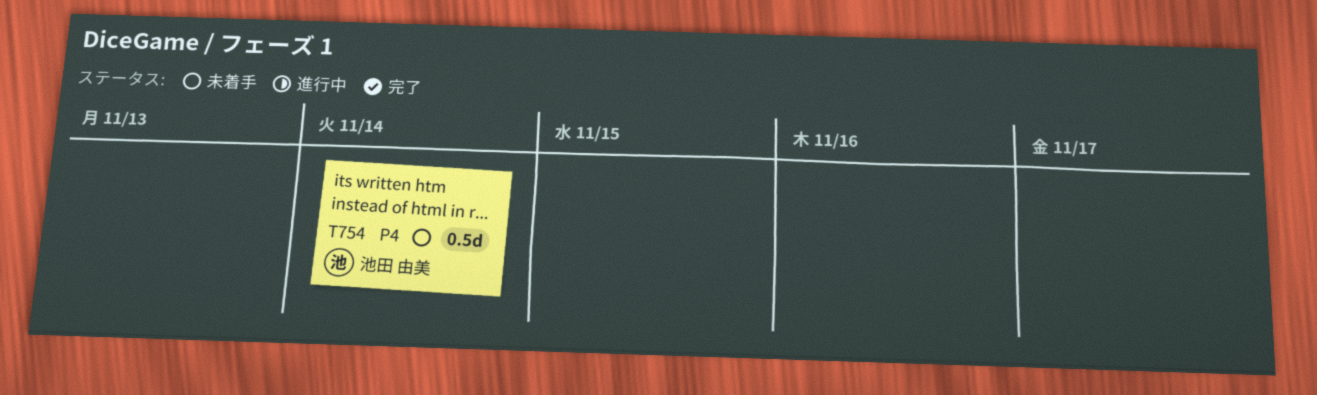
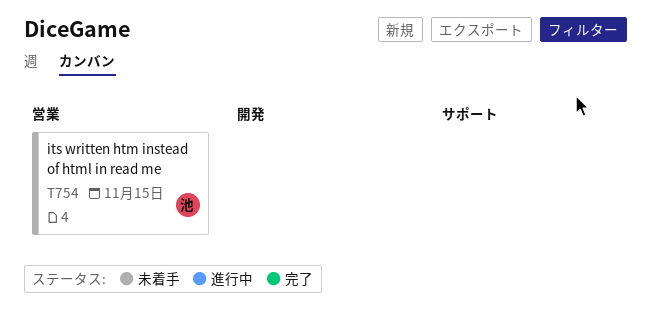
T754, due: Nov 14 -> Nov 15

